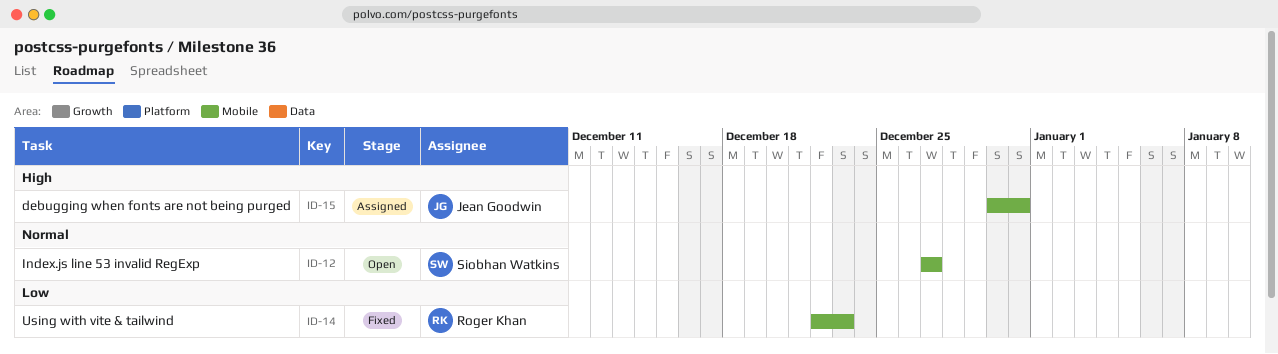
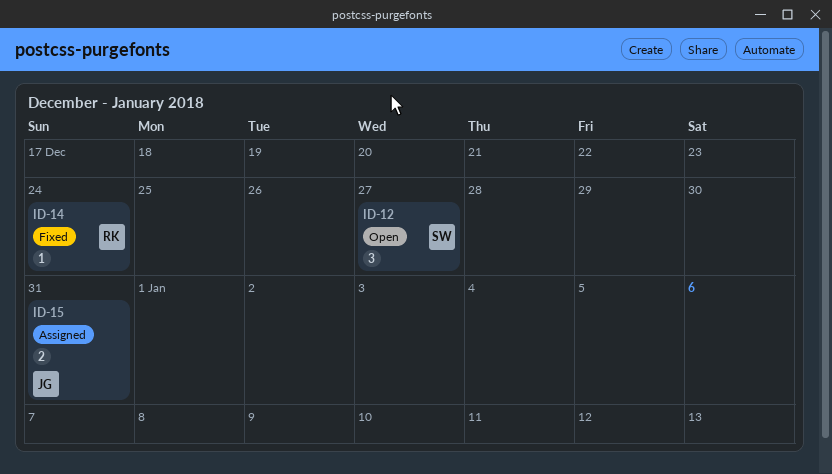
ID-14, due: Dec 23 -> Dec 24

